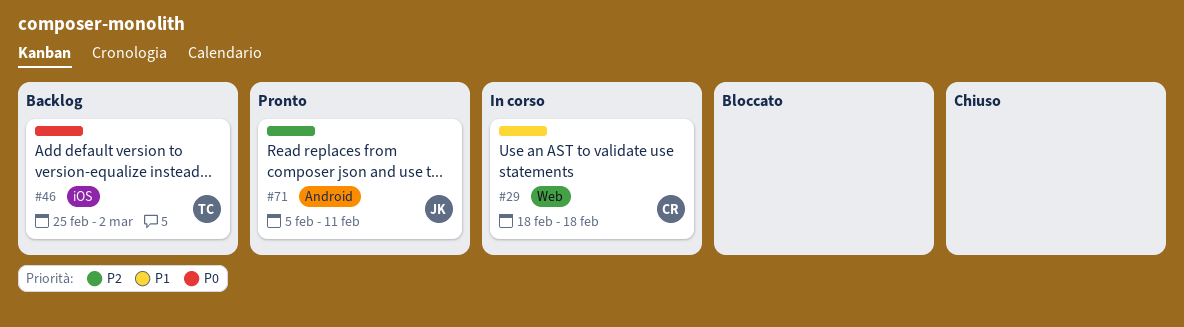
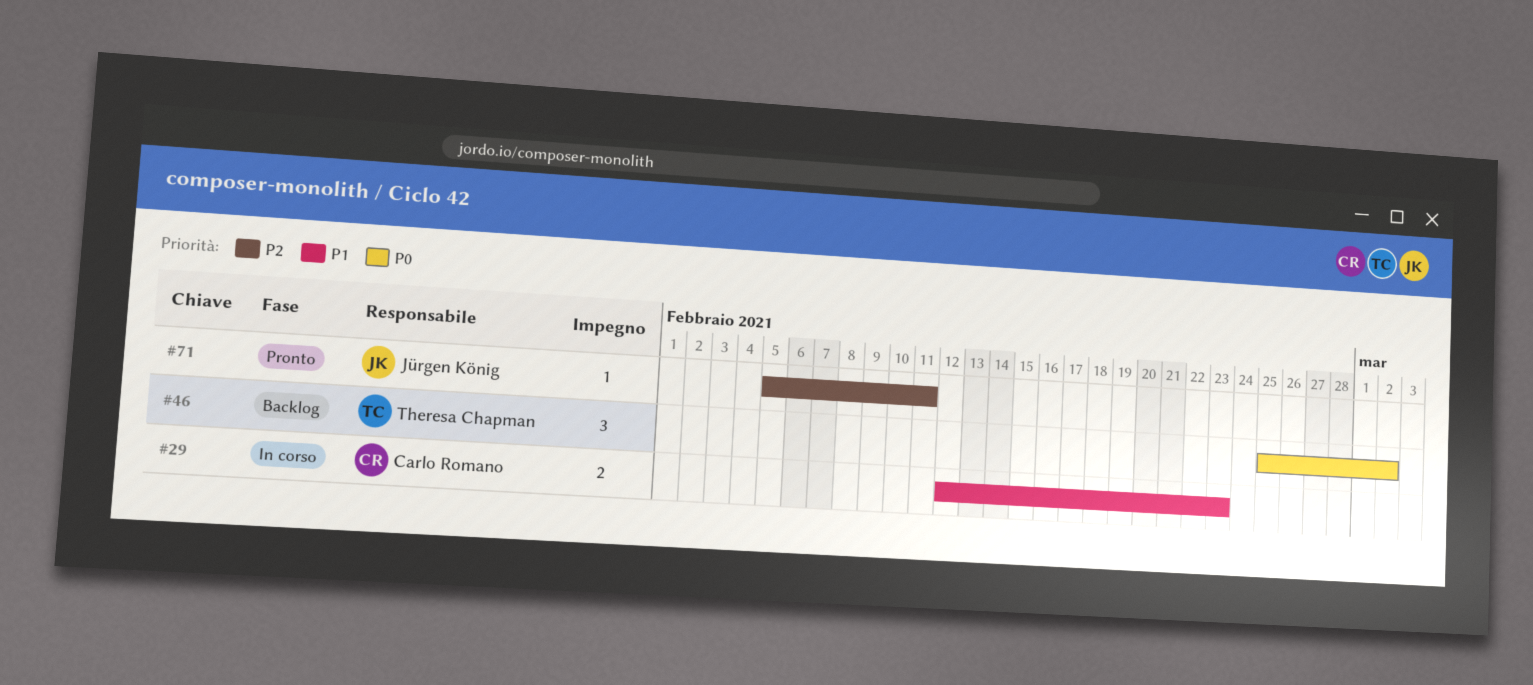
#29, start: Feb 18 -> Feb 12
#29, due: Feb 18 -> Feb 23

